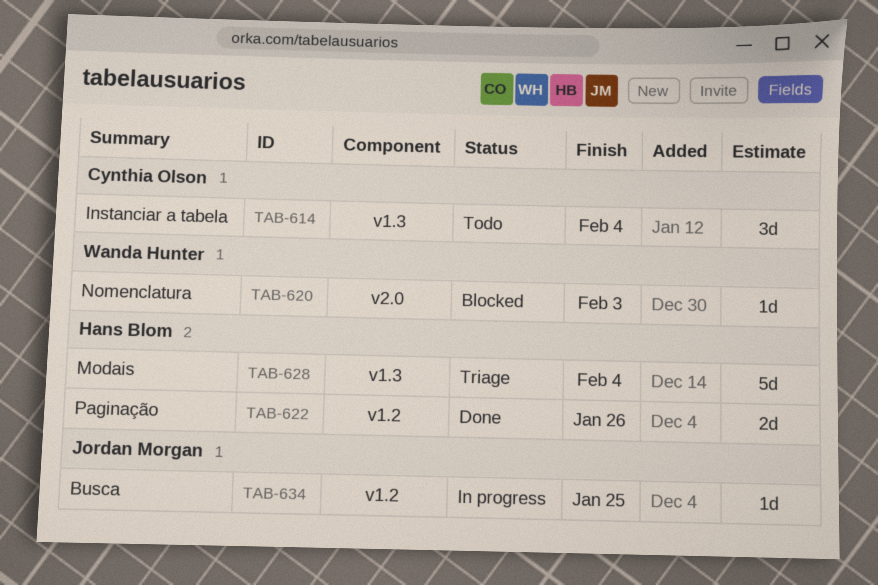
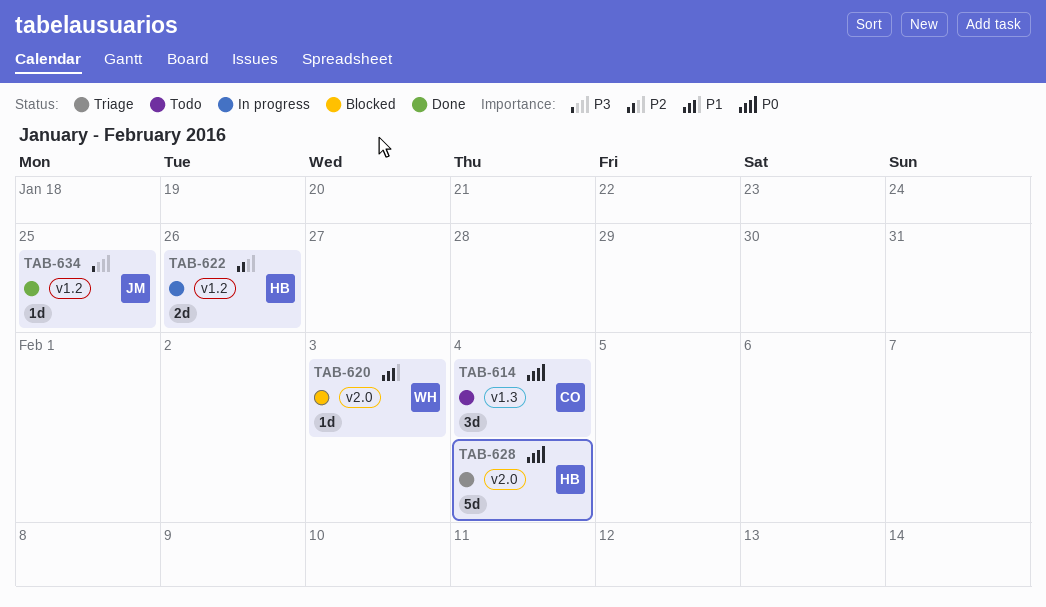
TAB-622, status: Done -> In progress
TAB-628, label: v1.3 -> v2.0
TAB-634, status: In progress -> Done

